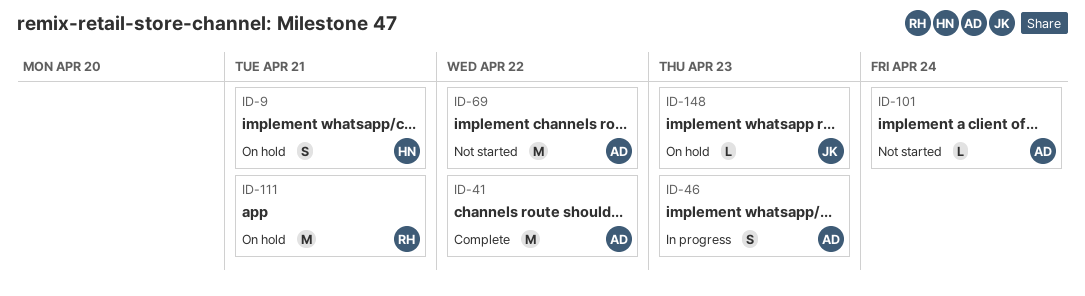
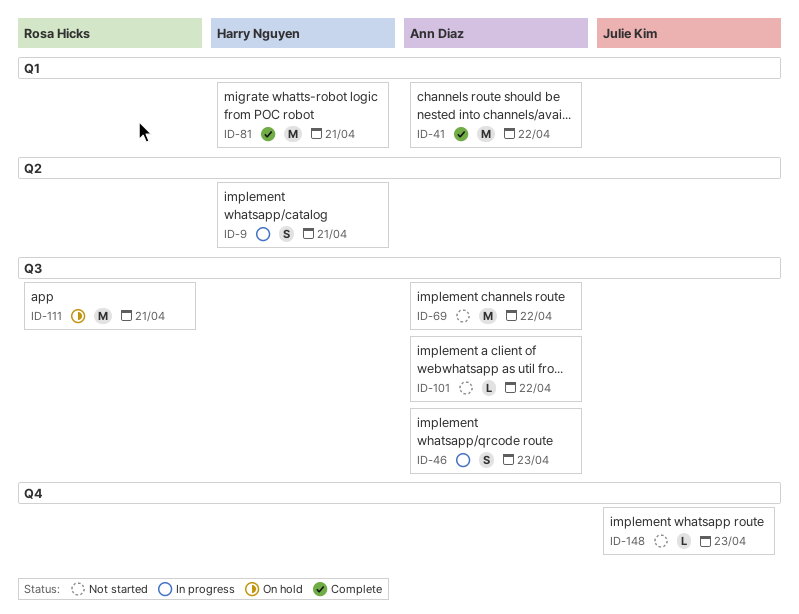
ID-9, status: On hold -> In progress
ID-81: none -> present
ID-101, due: Apr 24 -> Apr 22
ID-148, status: On hold -> Not started

